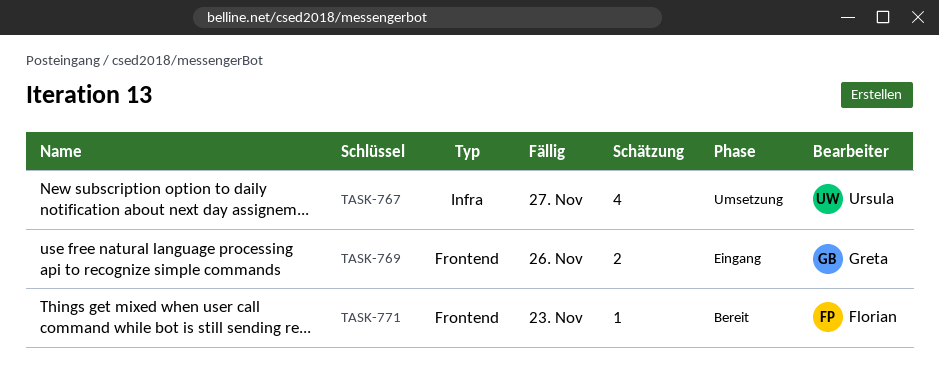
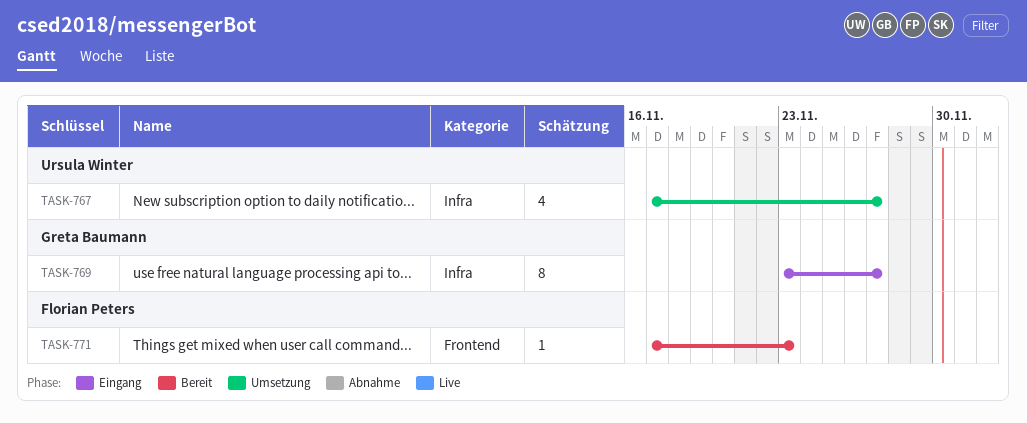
TASK-769, label: Frontend -> Infra
TASK-769, estimate: 2 -> 8
TASK-769, due: Nov 26 -> Nov 27

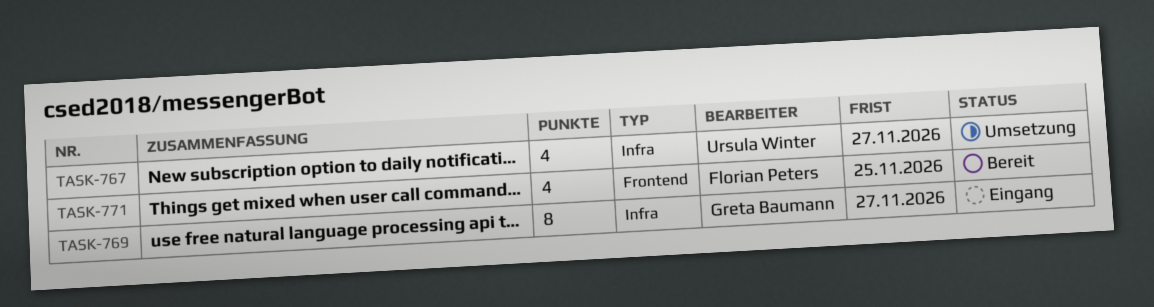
TASK-771, estimate: 1 -> 4
TASK-771, due: Nov 23 -> Nov 25

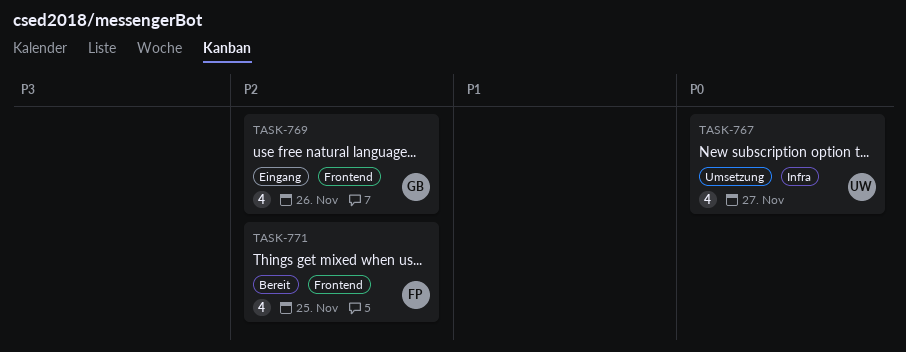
TASK-769, label: Infra -> Frontend
TASK-769, estimate: 8 -> 4
TASK-769, due: Nov 27 -> Nov 26

